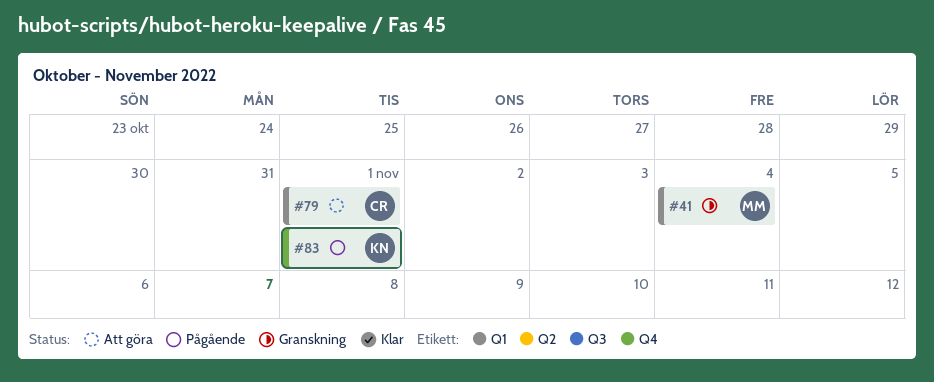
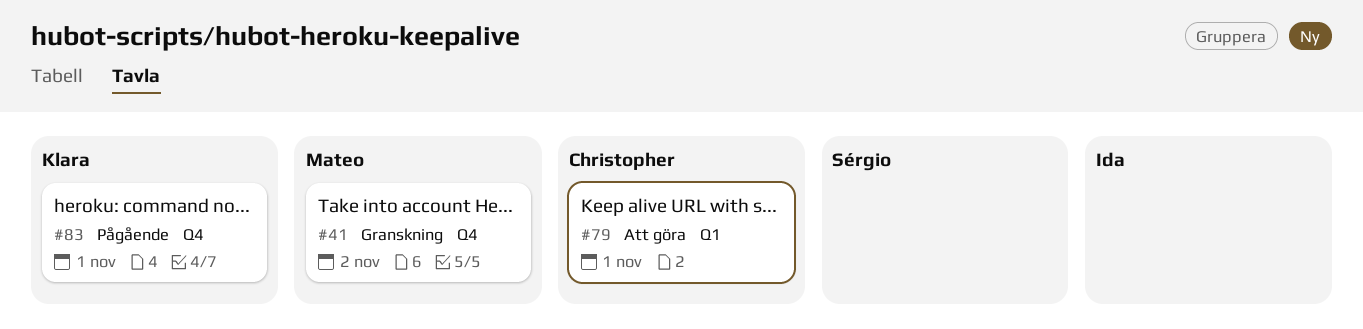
#41, label: Q1 -> Q4
#41, due: Nov 4 -> Nov 2

